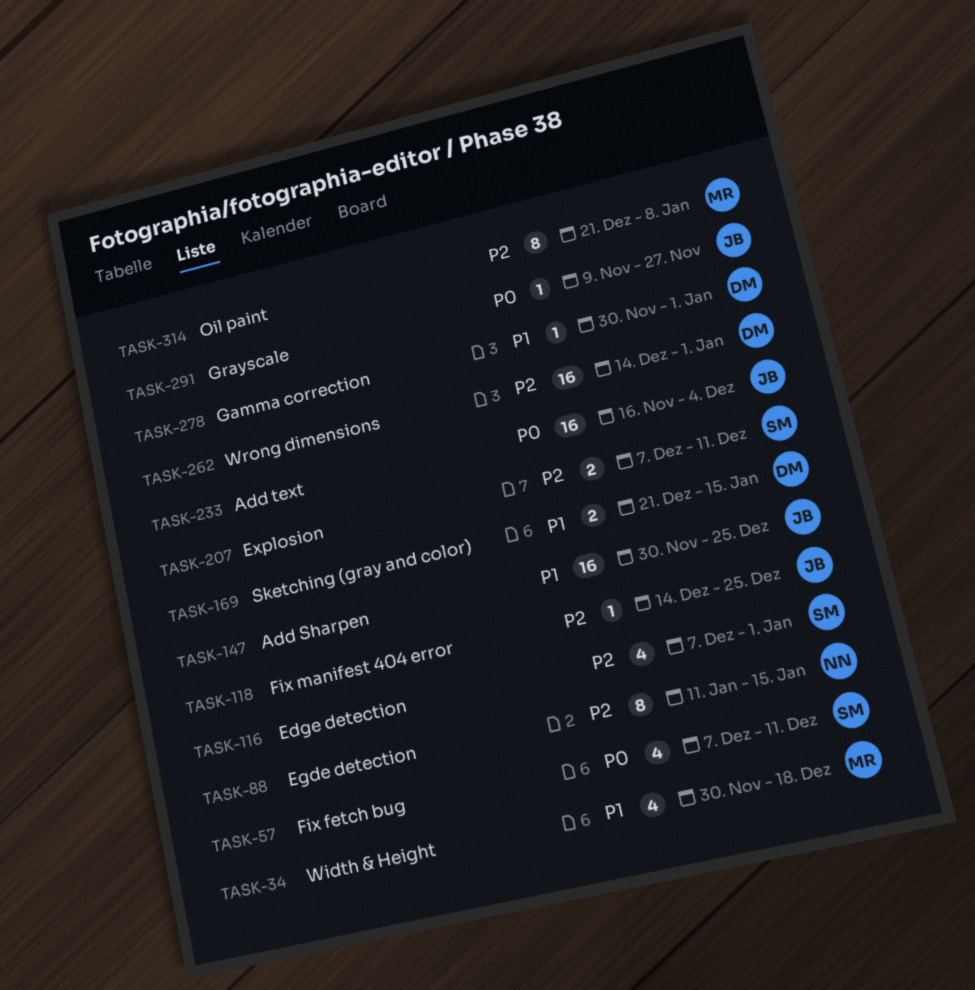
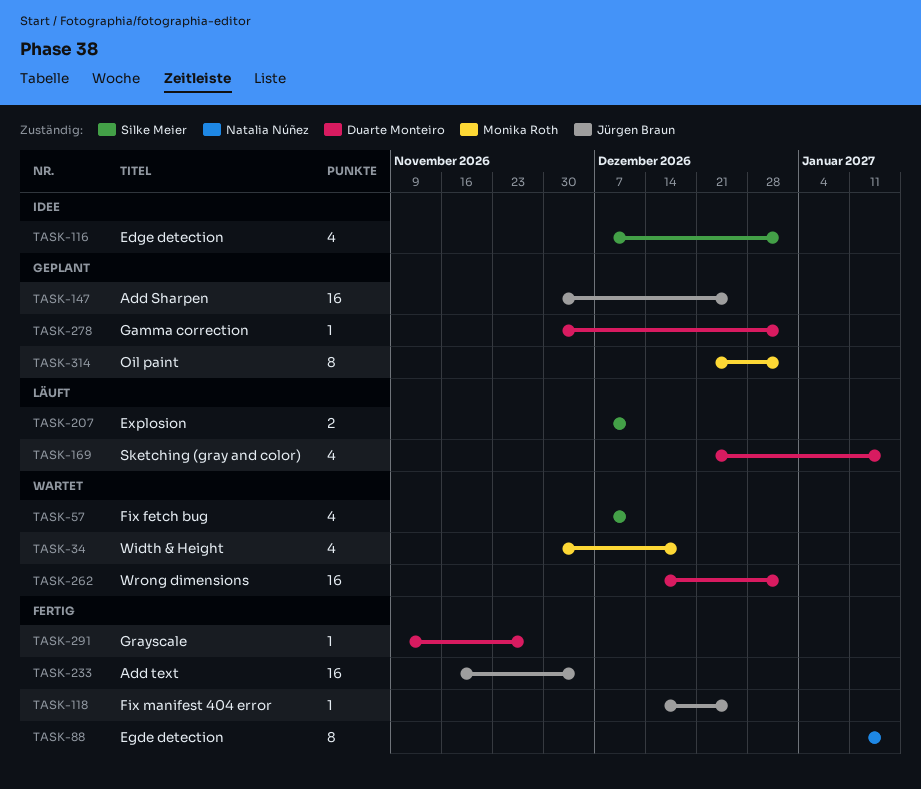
TASK-169, estimate: 2 -> 4
TASK-291, owner: Jürgen Braun -> Duarte Monteiro
TASK-314, due: Jan 8 -> Jan 1

